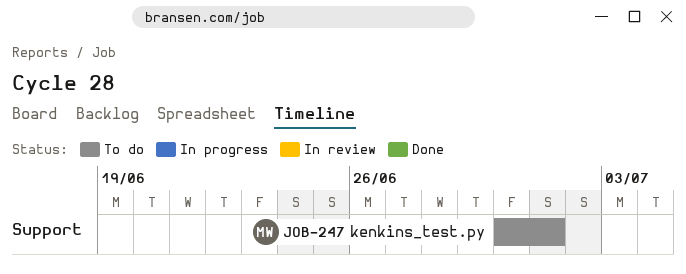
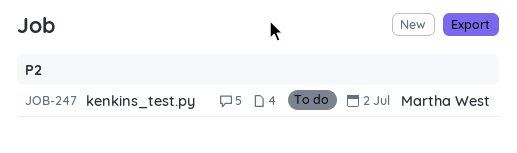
JOB-247, due: Jul 1 -> Jul 2

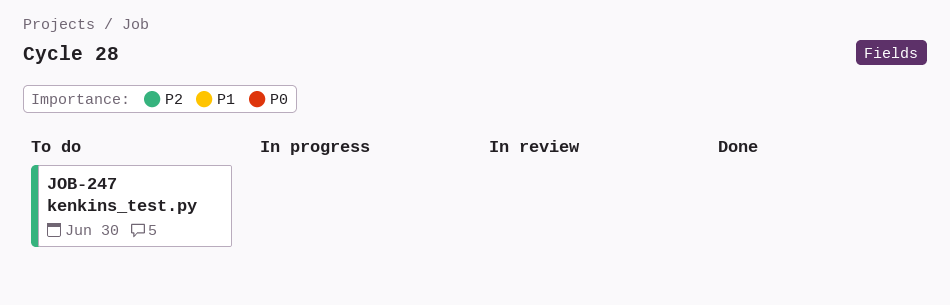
JOB-247, due: Jul 2 -> Jun 30

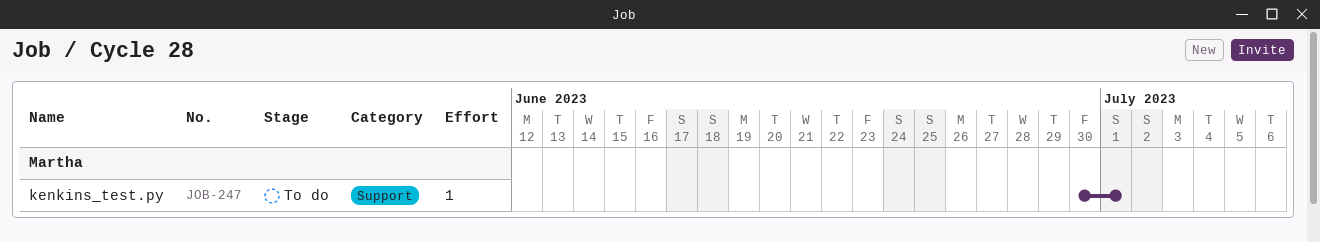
JOB-247, due: Jun 30 -> Jul 1

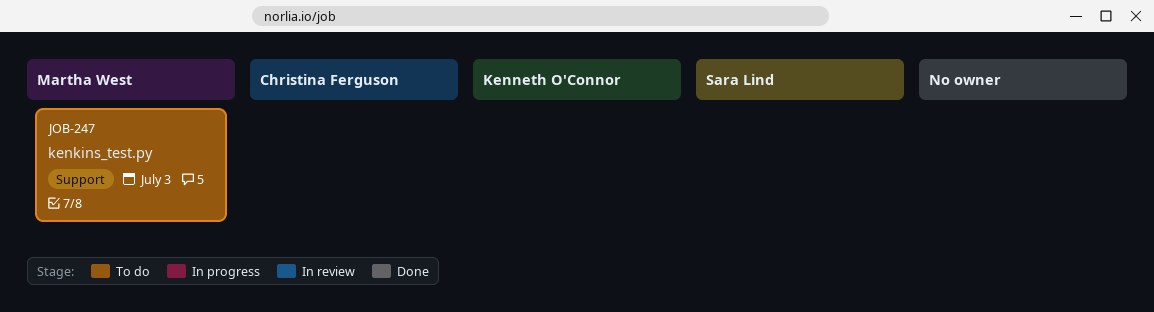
JOB-247, due: Jul 1 -> Jul 3

